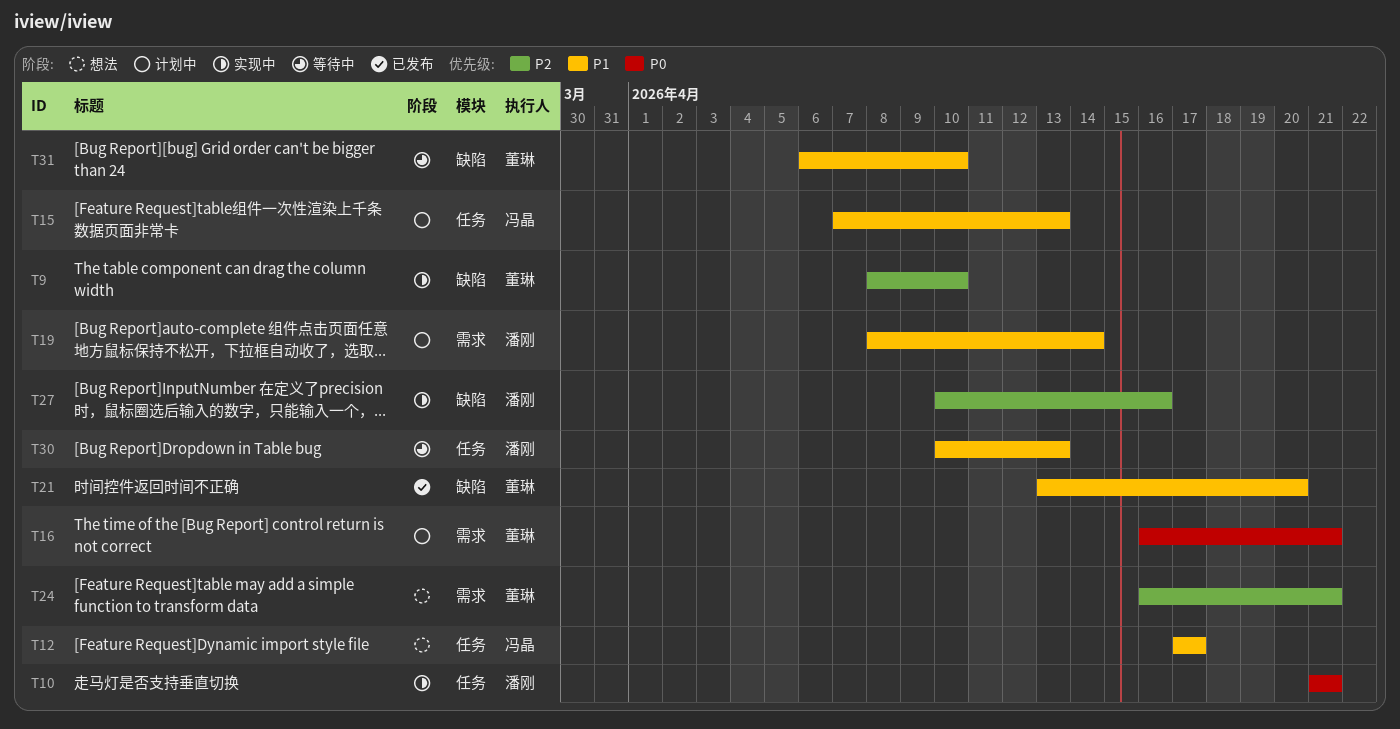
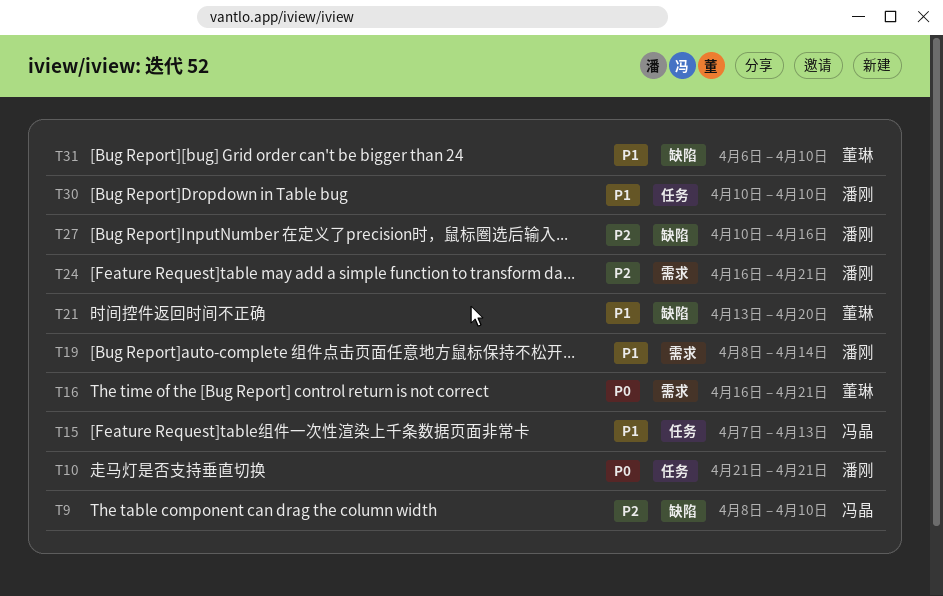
T9, owner: 董琳 -> 冯晶
T12: present -> none
T24, owner: 董琳 -> 潘刚
T30, due: Apr 13 -> Apr 10

